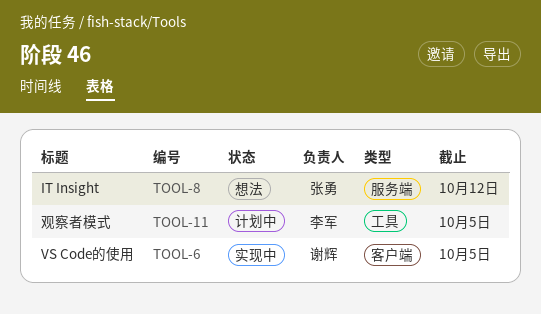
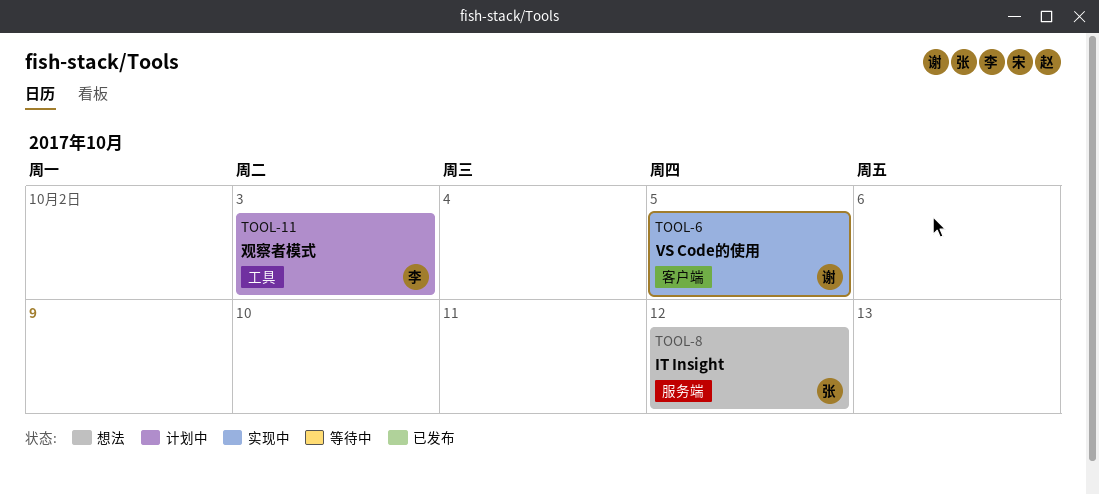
TOOL-11, due: Oct 5 -> Oct 3

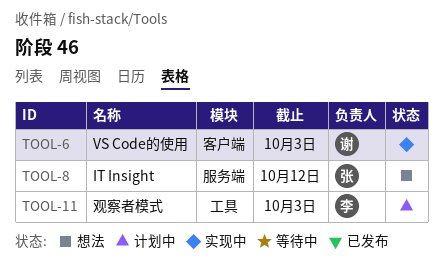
TOOL-6, due: Oct 5 -> Oct 3

